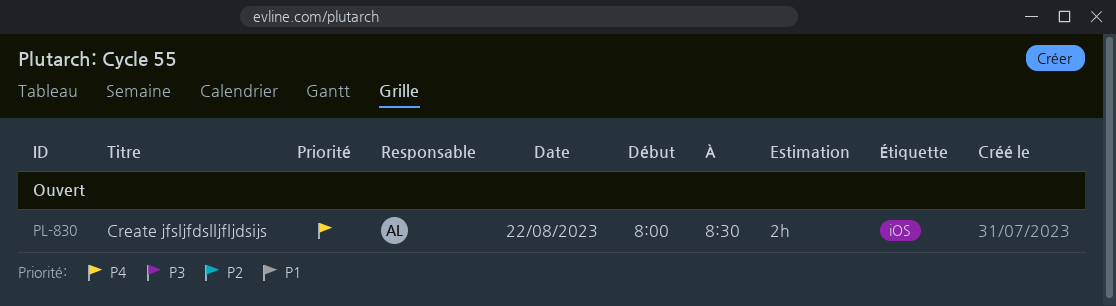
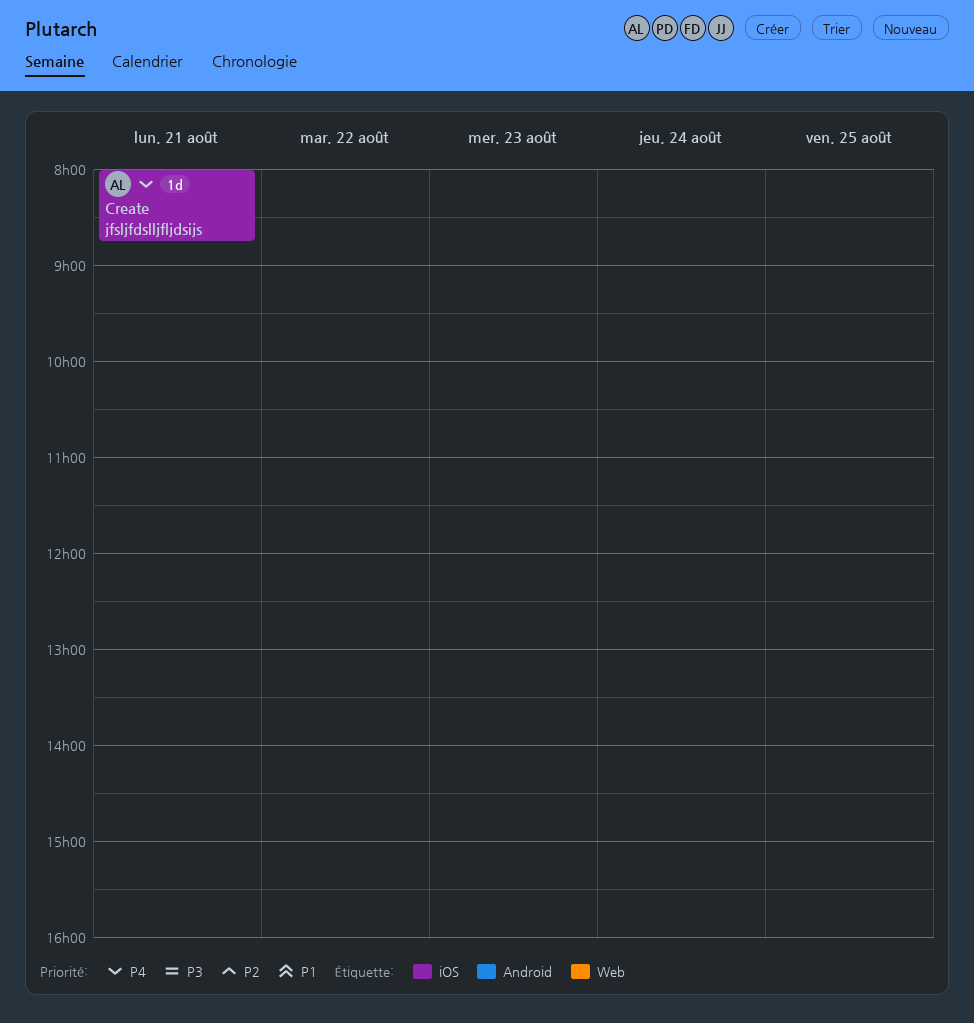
Create jfsljfdslljfljdsijs, estimate: 2h -> 1d
Create jfsljfdslljfljdsijs, day: Aug 22 -> Aug 21
Create jfsljfdslljfljdsijs, ends: 08:30 -> 08:45

